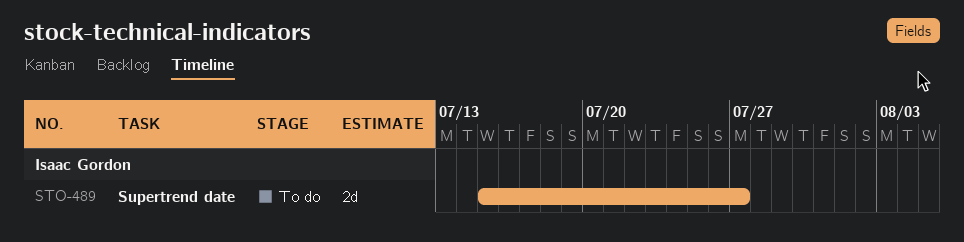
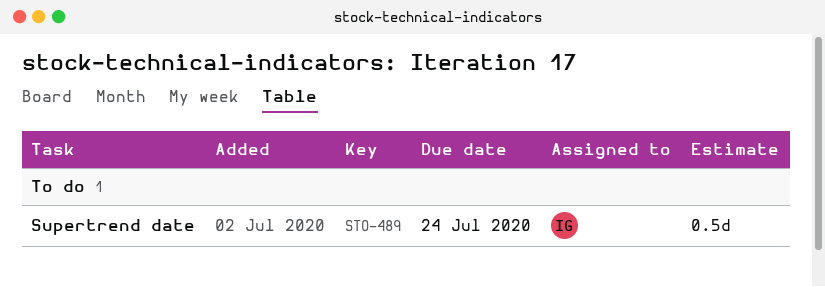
STO-489, estimate: 2d -> 0.5d
STO-489, due: Jul 27 -> Jul 24

